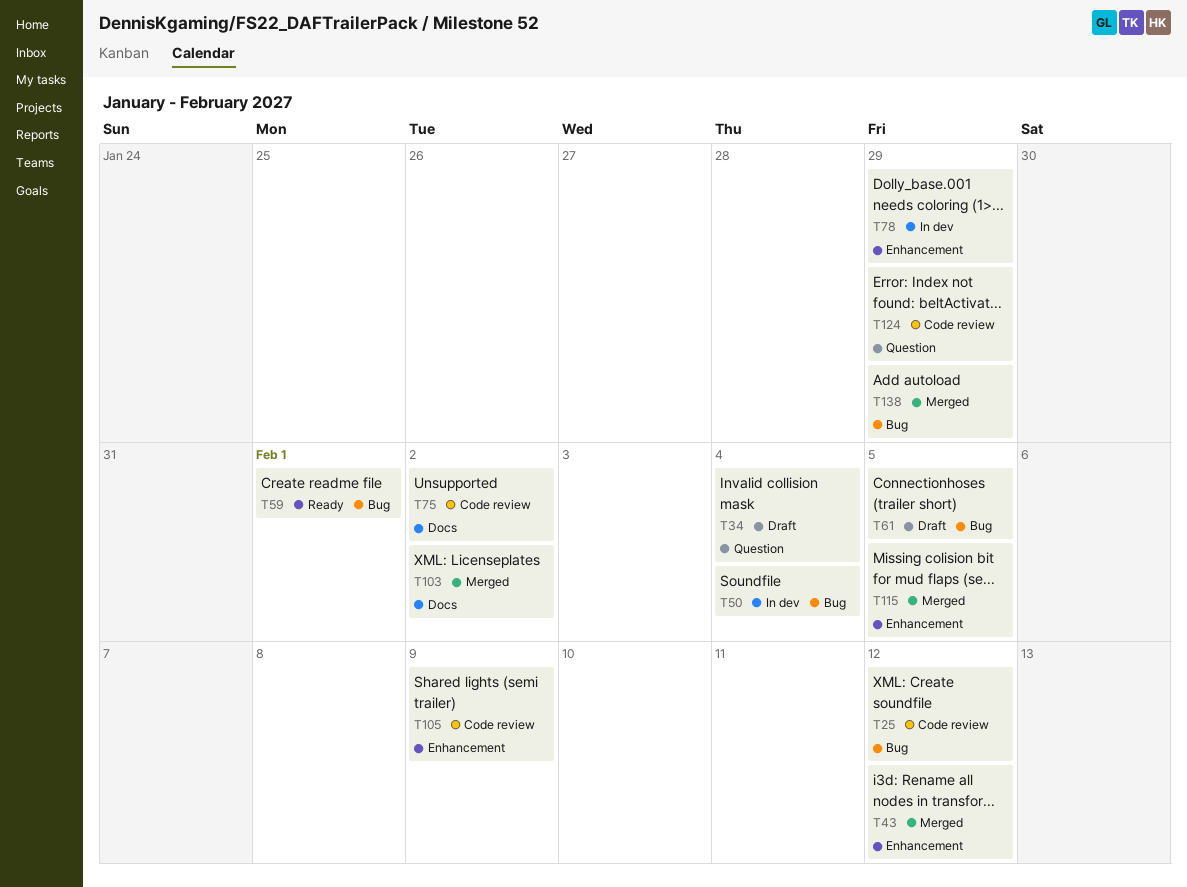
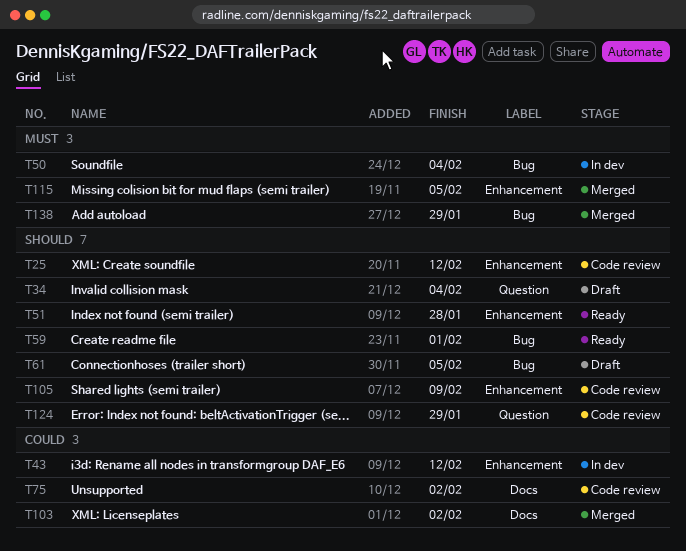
T25, label: Bug -> Enhancement
T43, status: Merged -> In dev
T51: none -> present
T78: present -> none

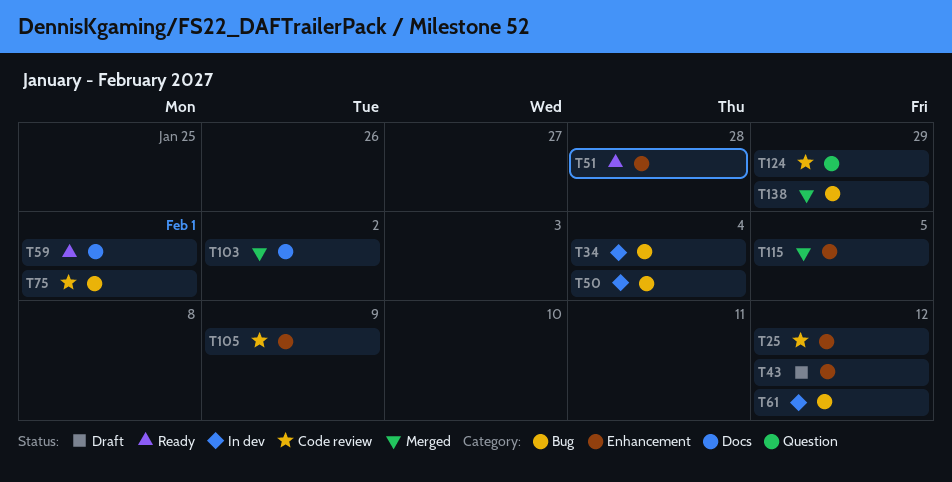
T34, status: Draft -> In dev
T34, label: Question -> Bug
T43, status: In dev -> Draft
T59, label: Bug -> Docs
T61, status: Draft -> In dev
T61, due: Feb 5 -> Feb 12
T75, label: Docs -> Bug
T75, due: Feb 2 -> Feb 1

